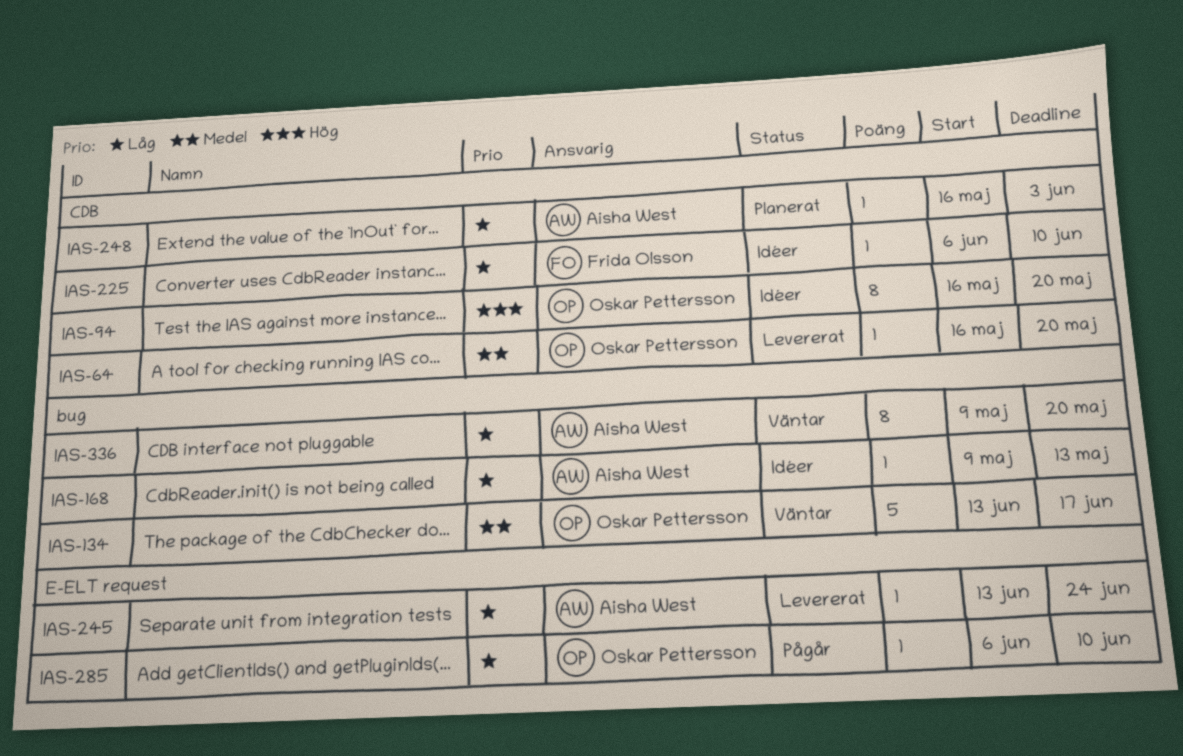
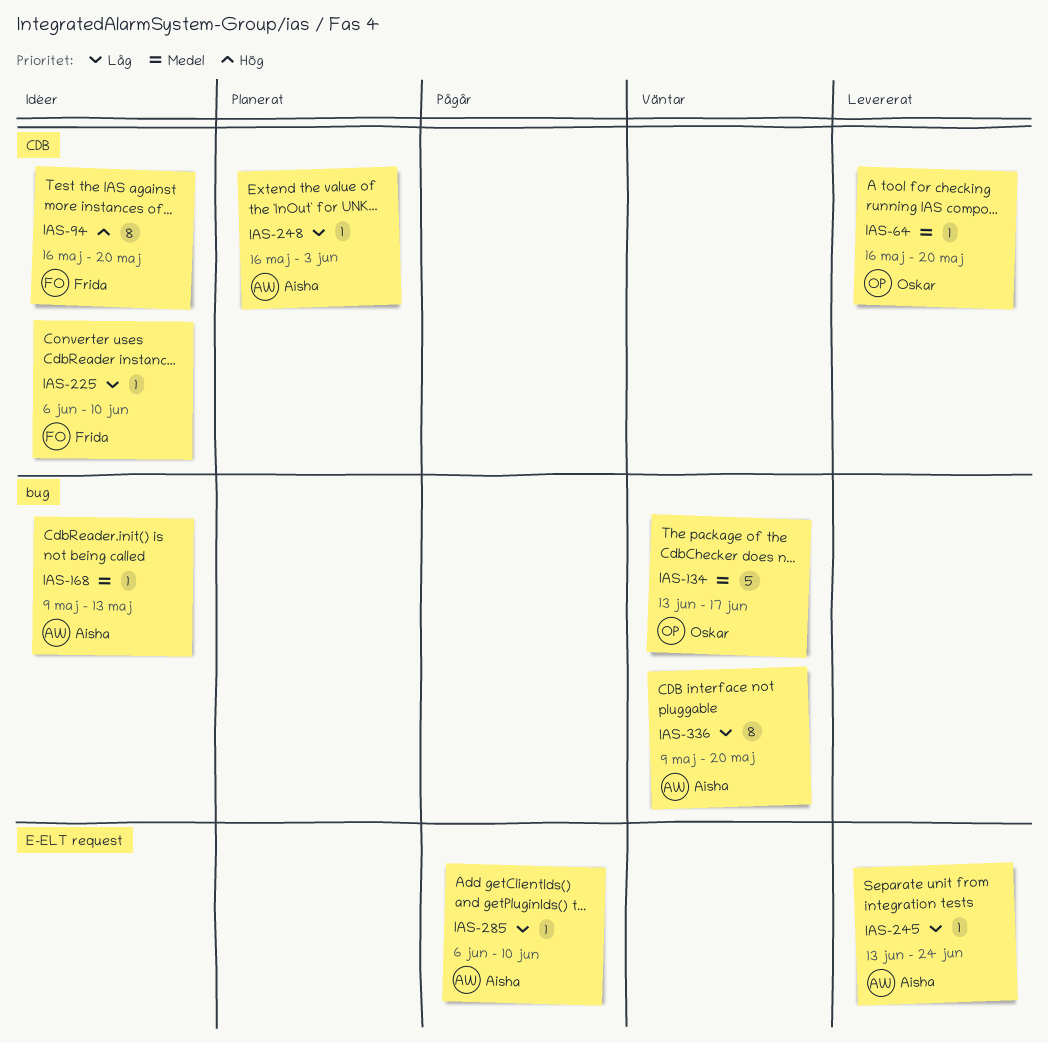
IAS-94, owner: Oskar Pettersson -> Frida Olsson
IAS-168, priority: Låg -> Medel
IAS-285, owner: Oskar Pettersson -> Aisha West

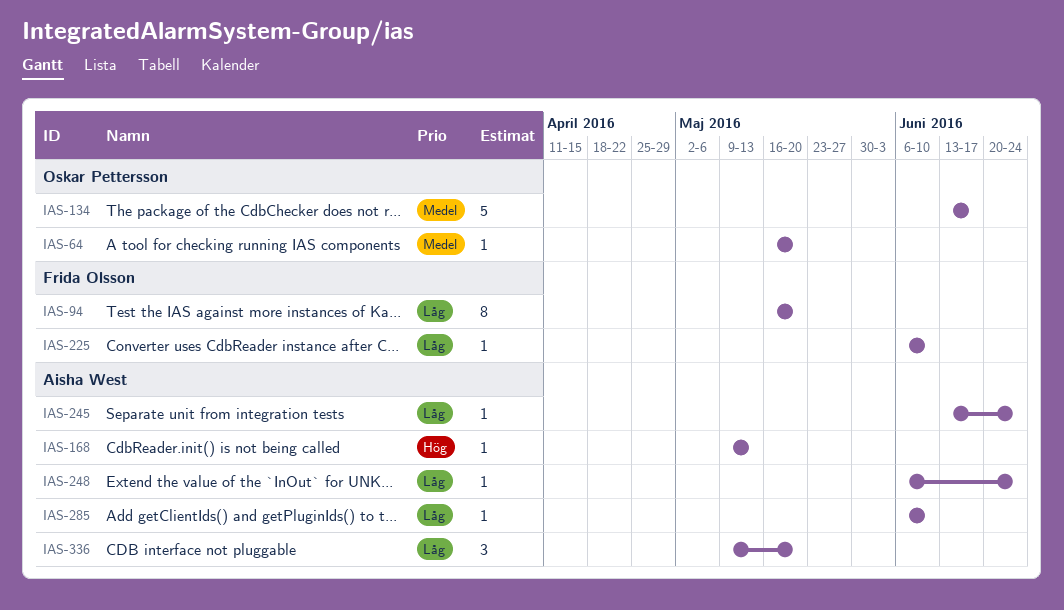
IAS-94, priority: Hög -> Låg
IAS-168, priority: Medel -> Hög
IAS-248, start: May 16 -> Jun 6
IAS-248, due: Jun 3 -> Jun 24
IAS-336, estimate: 8 -> 3

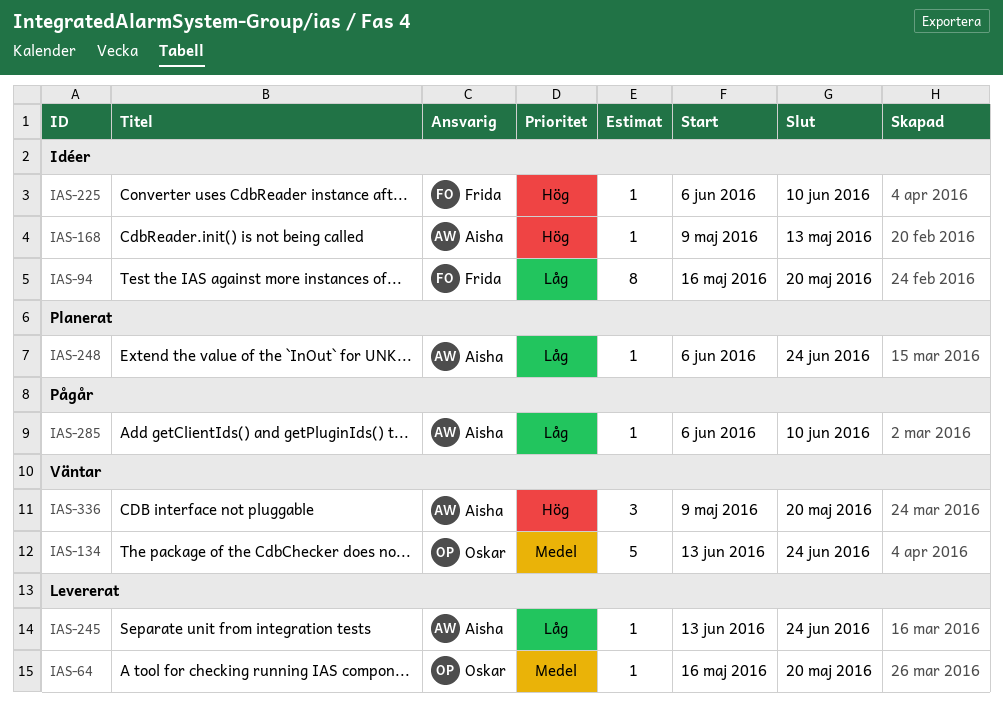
IAS-134, due: Jun 17 -> Jun 24
IAS-225, priority: Låg -> Hög
IAS-336, priority: Låg -> Hög

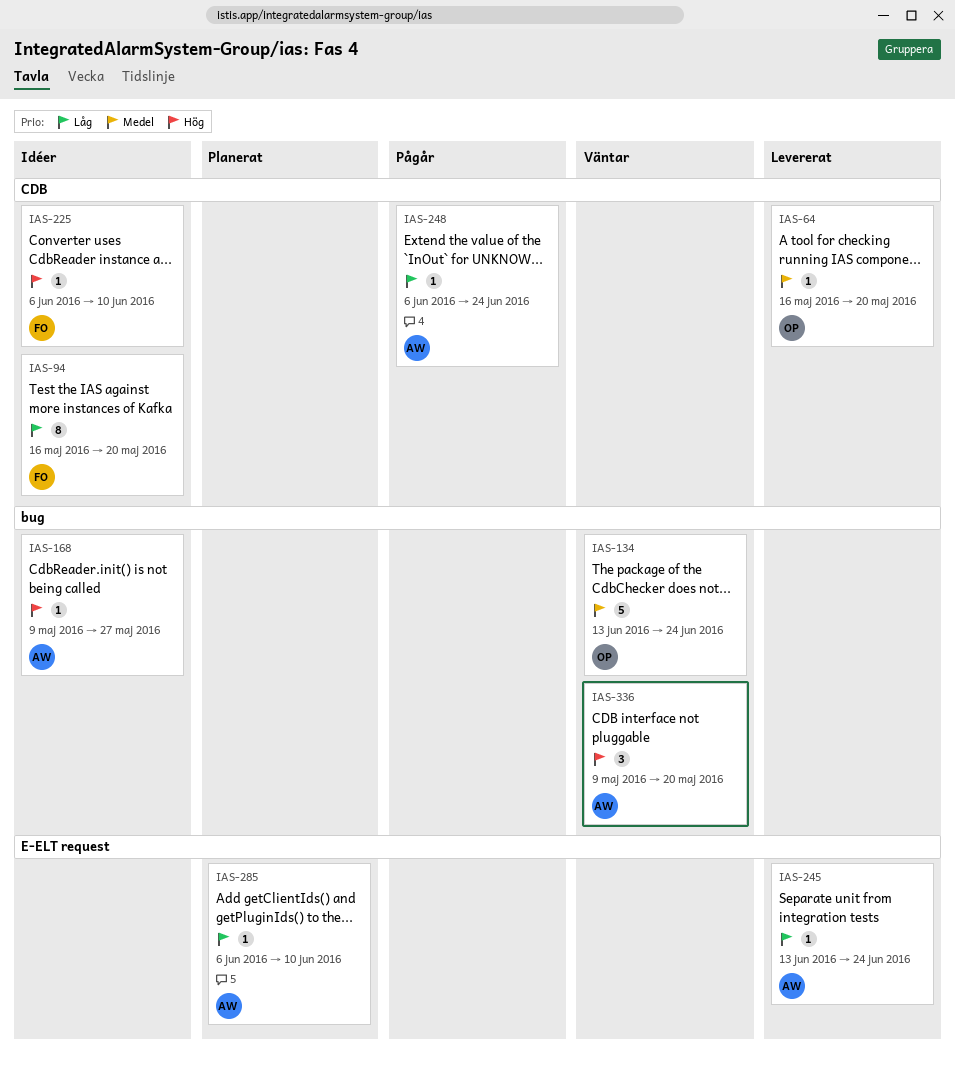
IAS-168, due: May 13 -> May 27
IAS-248, status: Planerat -> Pågår
IAS-285, status: Pågår -> Planerat

